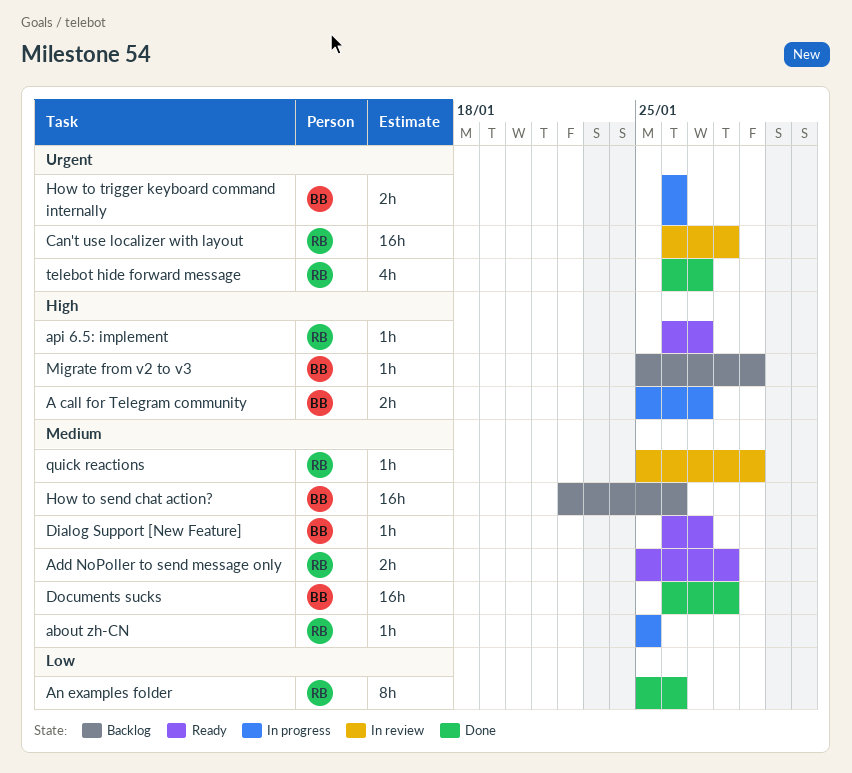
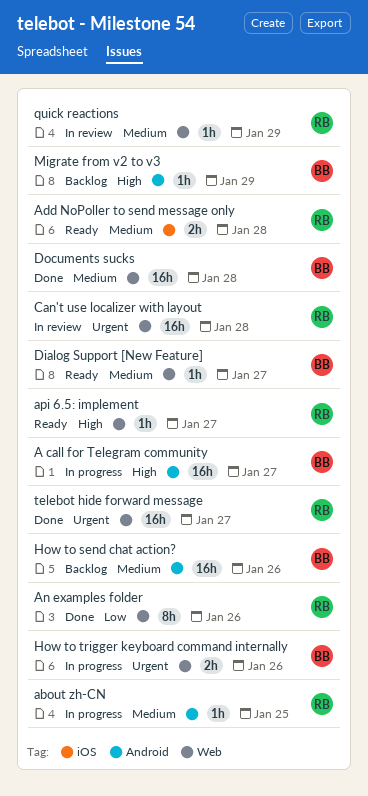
A call for Telegram community, estimate: 2h -> 16h
telebot hide forward message, estimate: 4h -> 16h

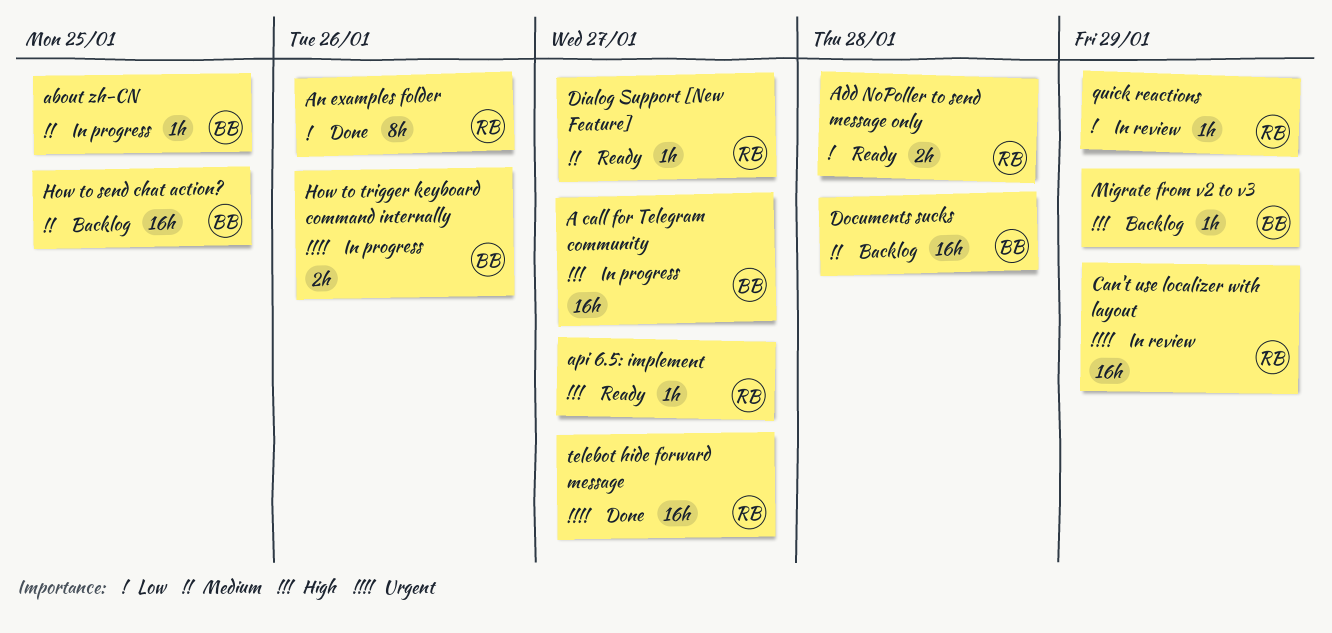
about zh-CN, owner: RB -> BB
Add NoPoller to send message only, priority: Medium -> Low
Can't use localizer with layout, due: Jan 28 -> Jan 29
Dialog Support [New Feature], owner: BB -> RB
Documents sucks, status: Done -> Backlog
How to send chat action?, due: Jan 26 -> Jan 25
quick reactions, priority: Medium -> Low

